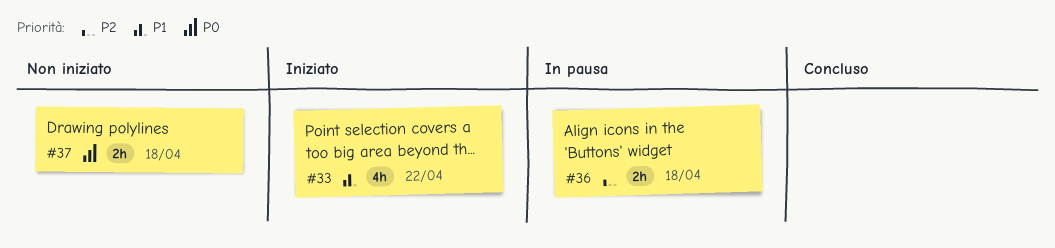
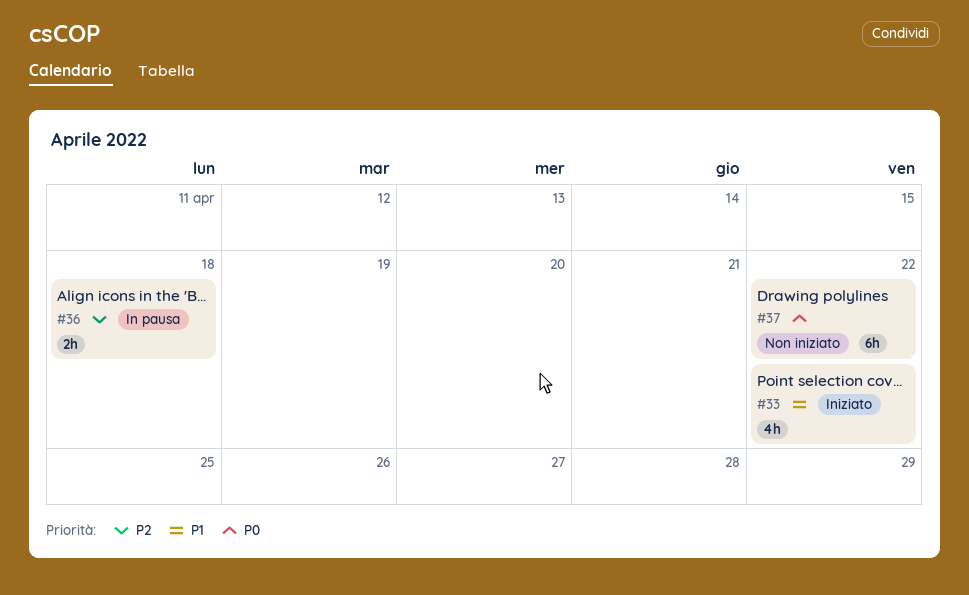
#37, estimate: 2h -> 6h
#37, due: Apr 18 -> Apr 22

